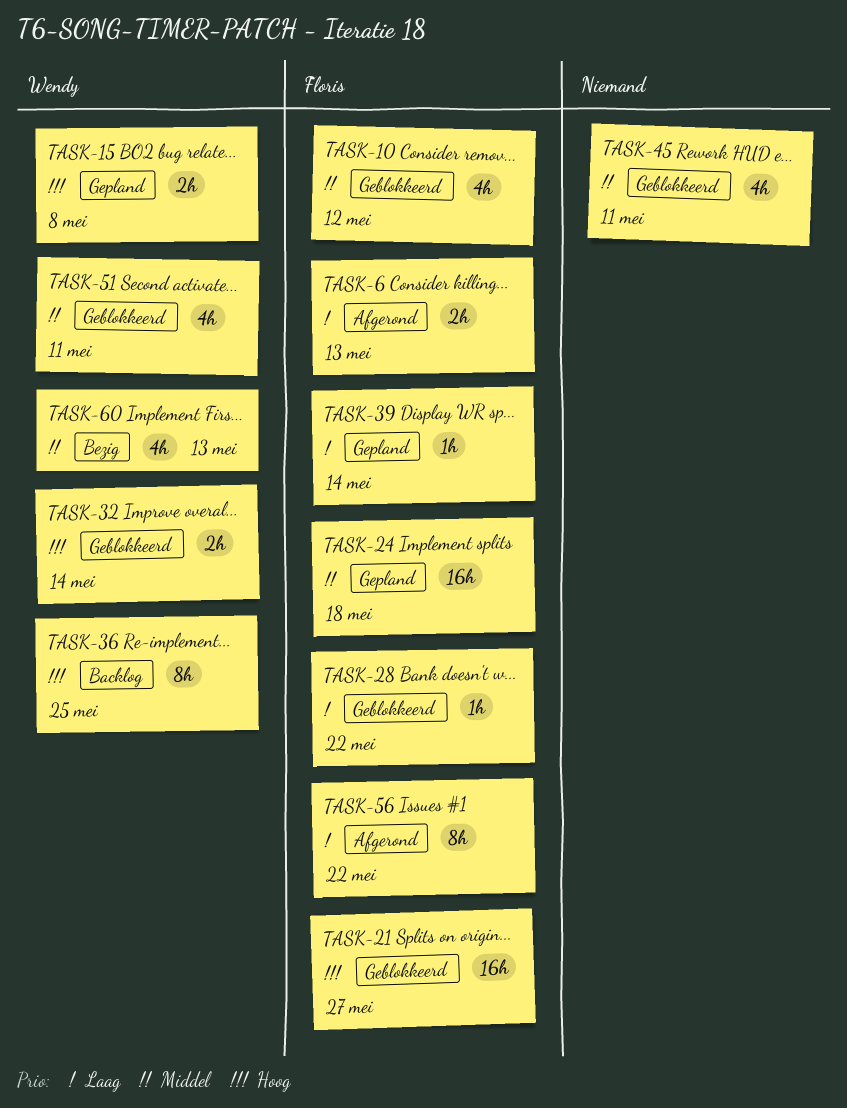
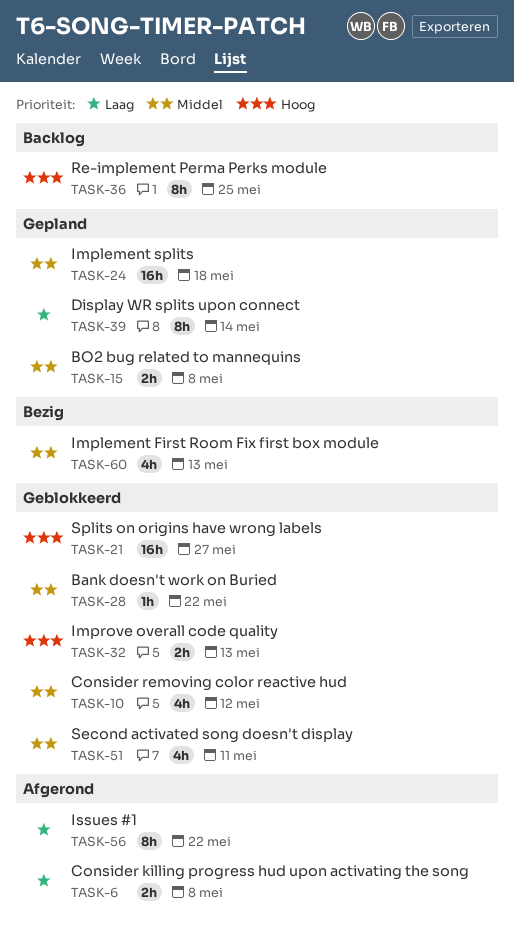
TASK-6, due: May 13 -> May 8
TASK-15, priority: Hoog -> Middel
TASK-28, priority: Laag -> Middel
TASK-32, due: May 14 -> May 13
TASK-39, estimate: 1h -> 8h
TASK-45: present -> none

